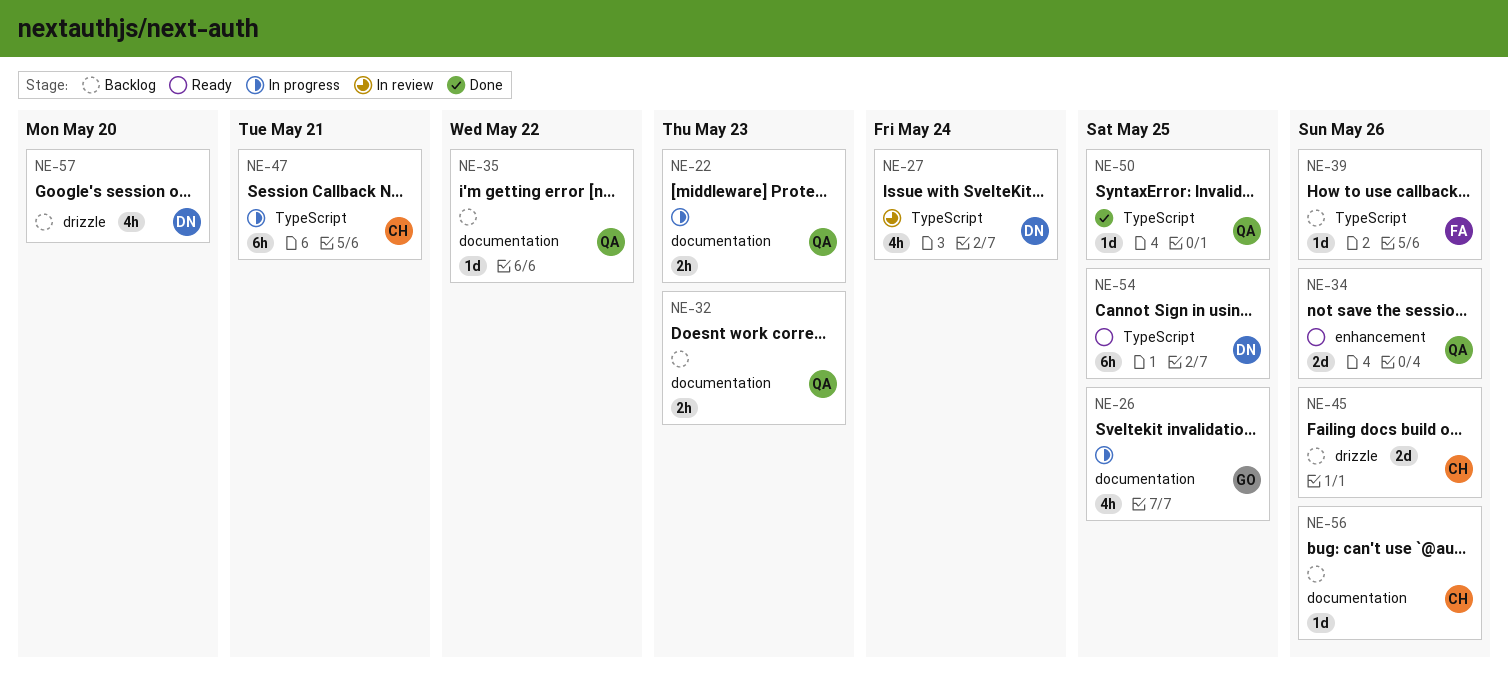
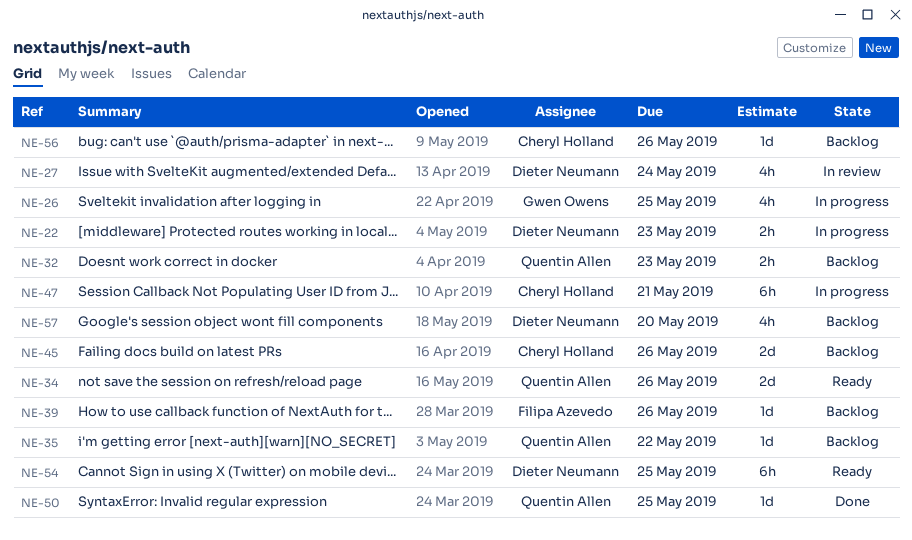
NE-22, owner: Quentin Allen -> Dieter Neumann

